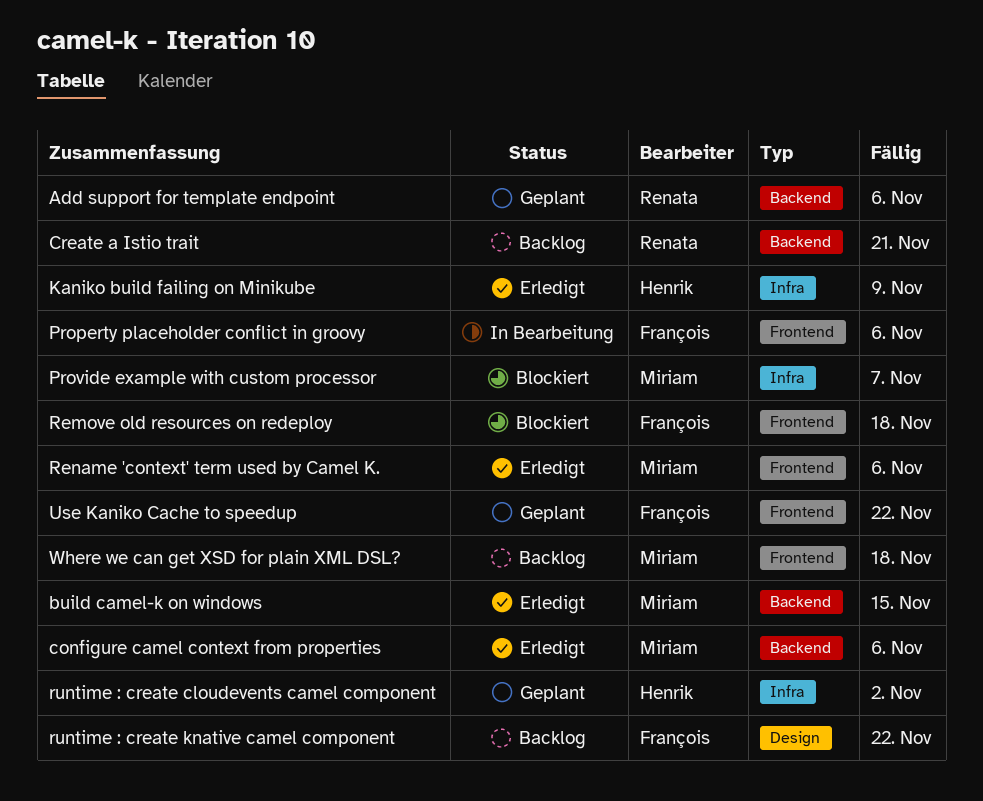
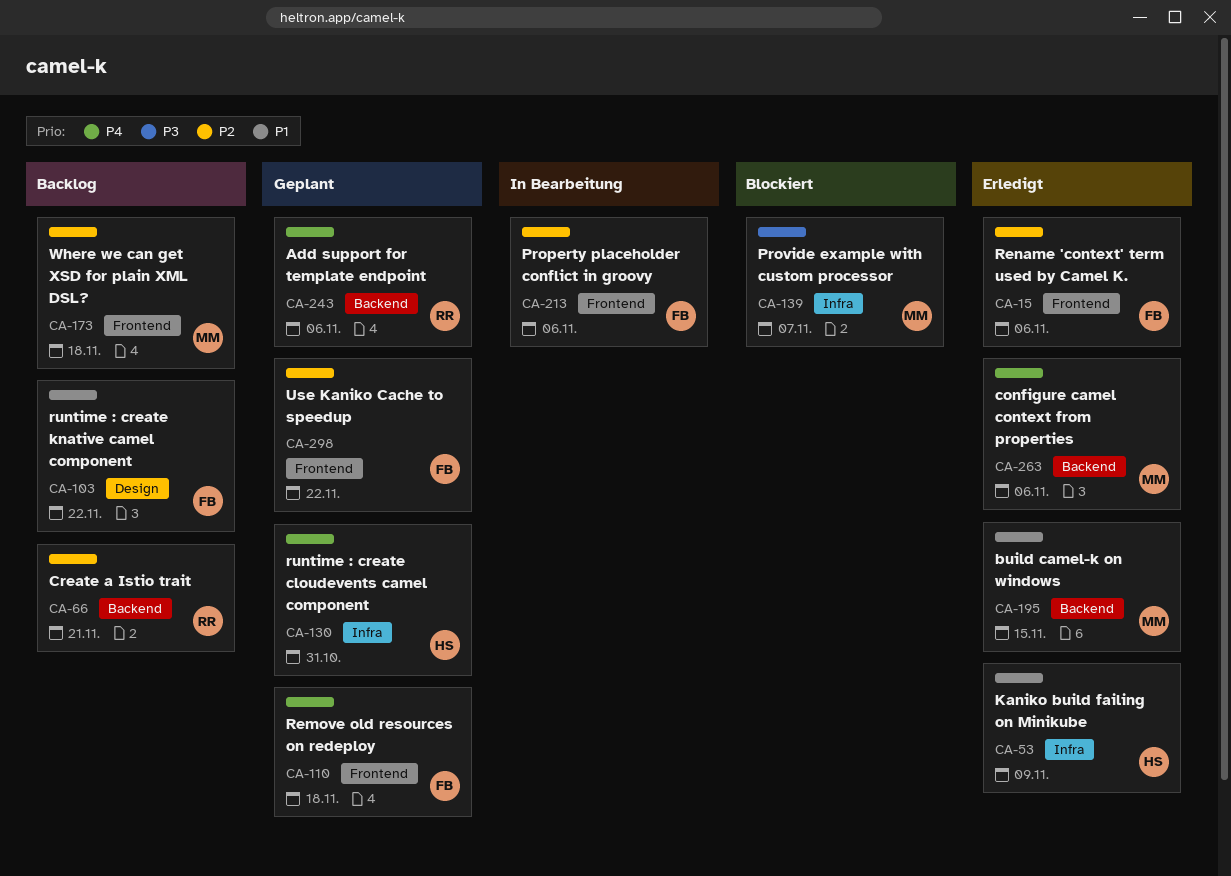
Remove old resources on redeploy, status: Blockiert -> Geplant
Rename 'context' term used by Camel K., owner: Miriam -> François
runtime : create cloudevents camel component, due: Nov 2 -> Oct 31

